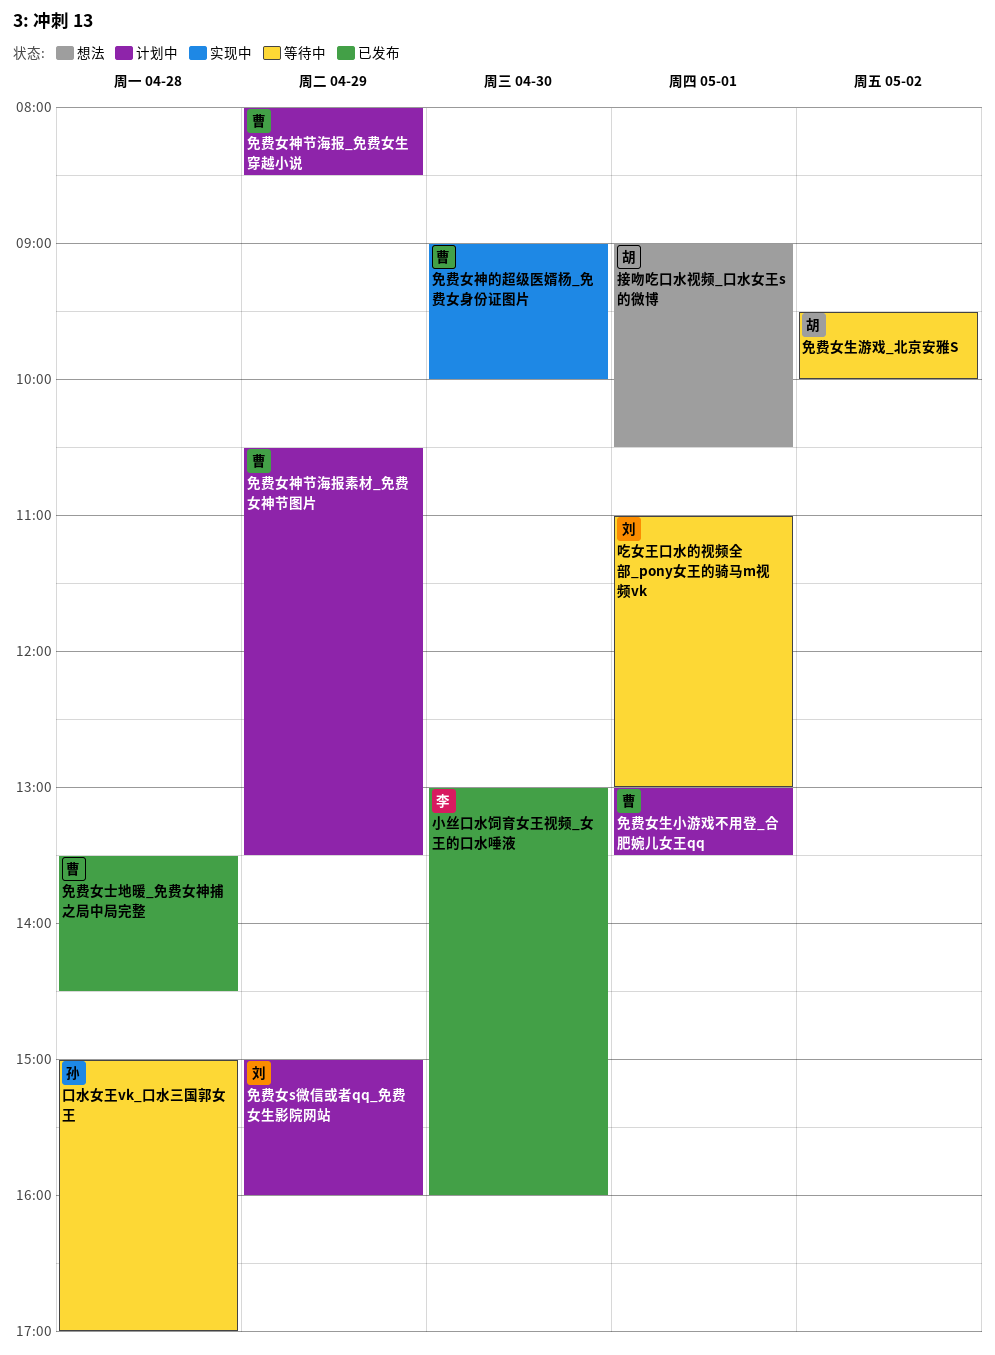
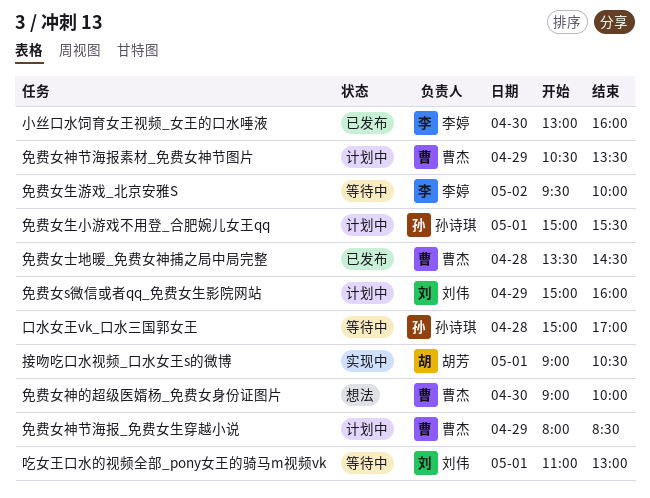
免费女生小游戏不用登_合肥婉儿女王qq, owner: 曹杰 -> 孙诗琪
免费女生小游戏不用登_合肥婉儿女王qq, begins: 13:00 -> 15:00
免费女生小游戏不用登_合肥婉儿女王qq, ends: 13:30 -> 15:30
免费女生游戏_北京安雅S, owner: 胡芳 -> 李婷
免费女神的超级医婿杨_免费女身份证图片, status: 实现中 -> 想法
接吻吃口水视频_口水女王s的微博, status: 想法 -> 实现中

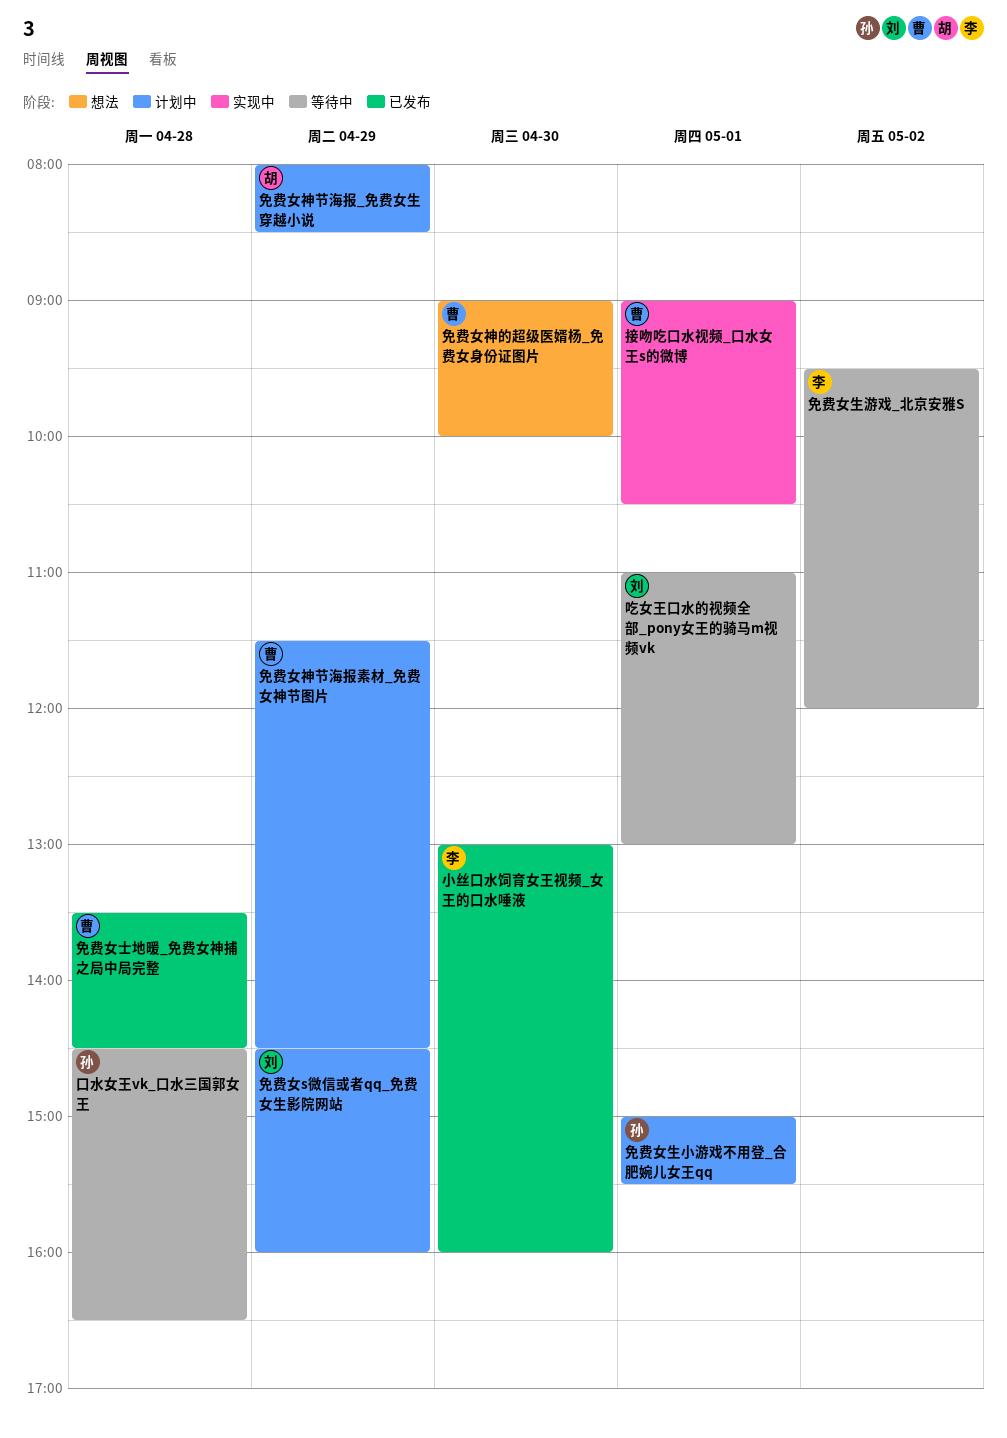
免费女s微信或者qq_免费女生影院网站, begins: 15:00 -> 14:30
免费女生游戏_北京安雅S, ends: 10:00 -> 12:00
免费女神节海报_免费女生穿越小说, owner: 曹杰 -> 胡芳
免费女神节海报素材_免费女神节图片, begins: 10:30 -> 11:30
免费女神节海报素材_免费女神节图片, ends: 13:30 -> 14:30
口水女王vk_口水三国郭女王, begins: 15:00 -> 14:30
口水女王vk_口水三国郭女王, ends: 17:00 -> 16:30
接吻吃口水视频_口水女王s的微博, owner: 胡芳 -> 曹杰

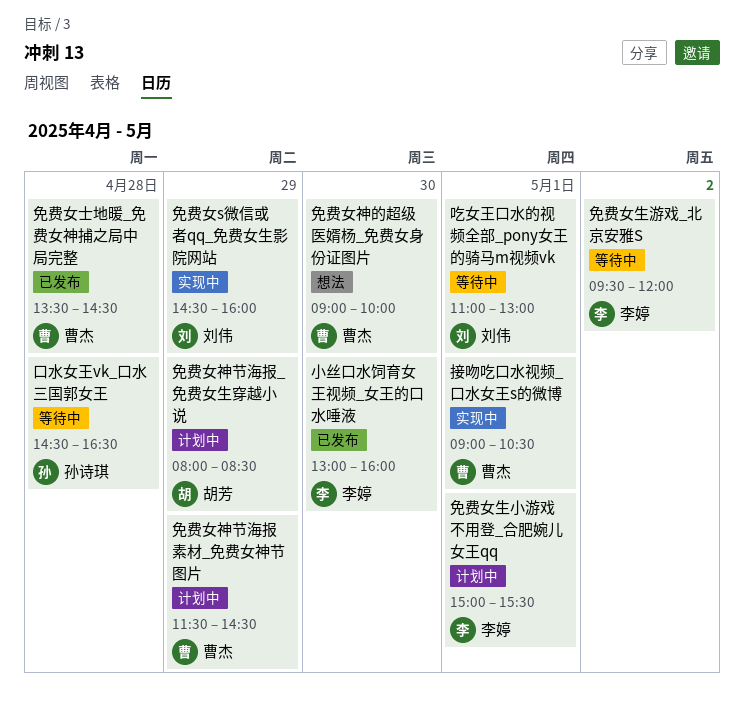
免费女s微信或者qq_免费女生影院网站, status: 计划中 -> 实现中
免费女生小游戏不用登_合肥婉儿女王qq, owner: 孙诗琪 -> 李婷

